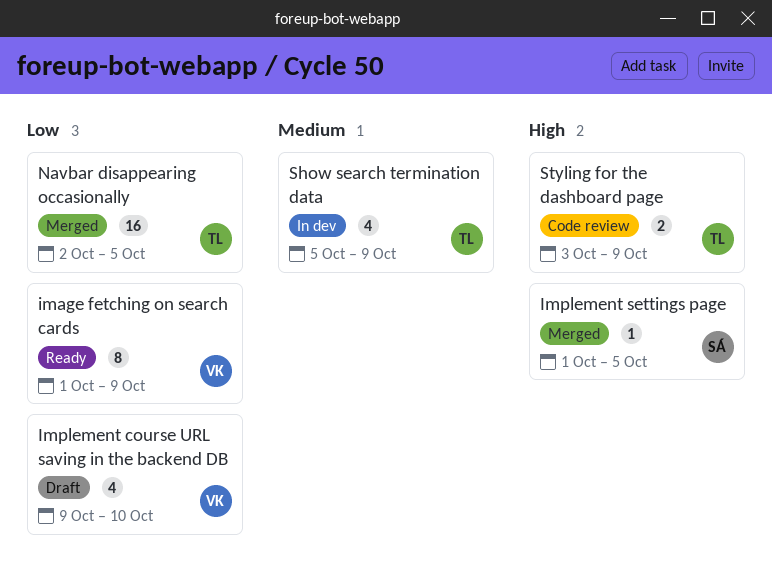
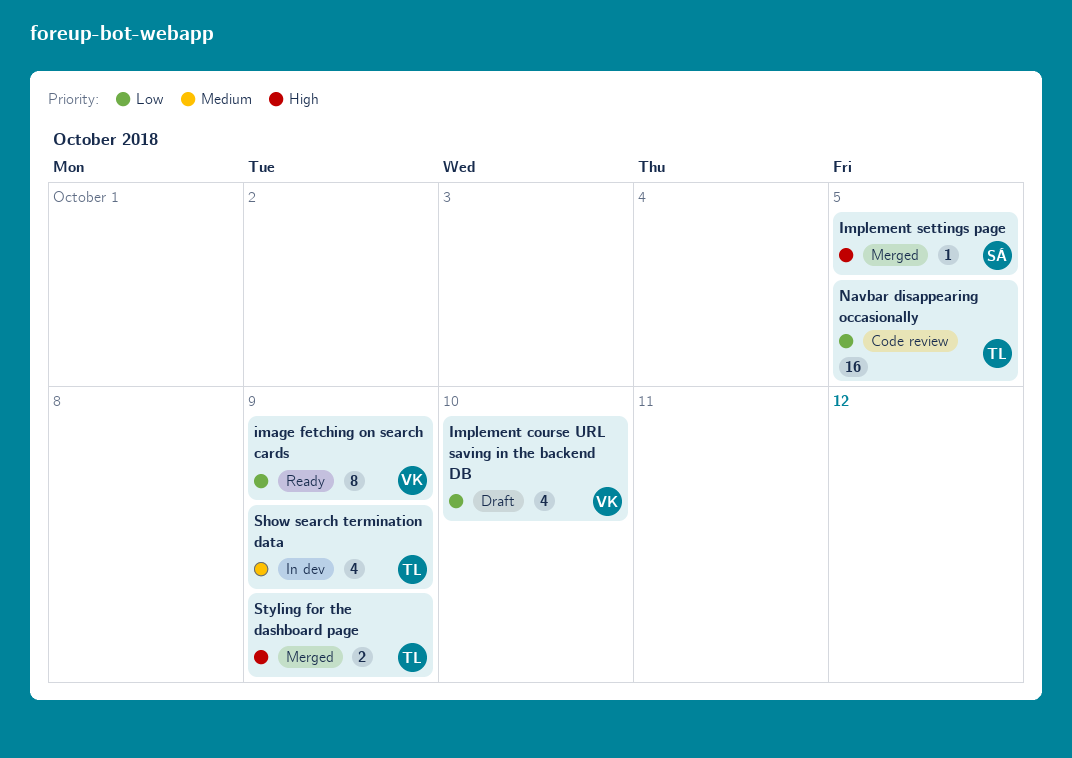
Navbar disappearing occasionally, status: Merged -> Code review
Styling for the dashboard page, status: Code review -> Merged

